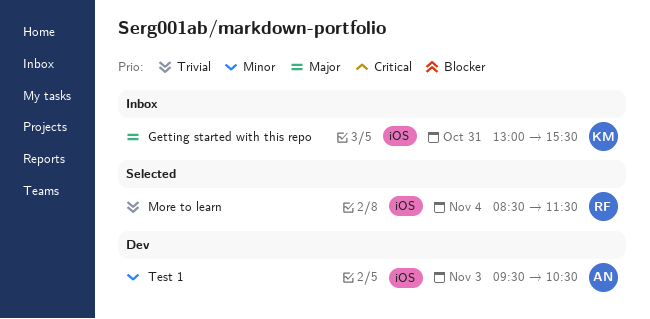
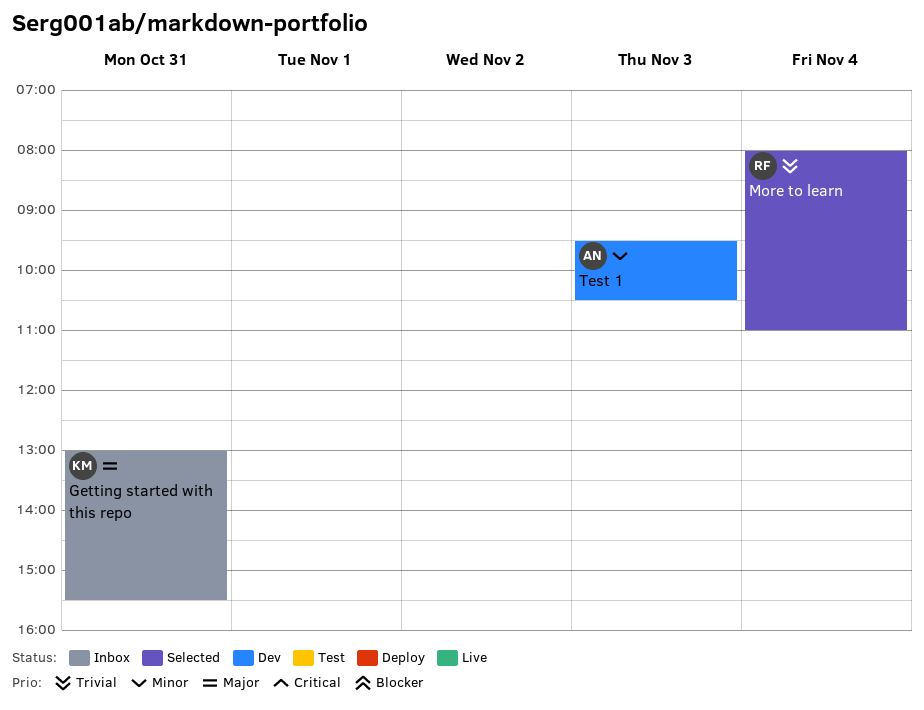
More to learn, begins: 08:30 -> 08:00
More to learn, ends: 11:30 -> 11:00

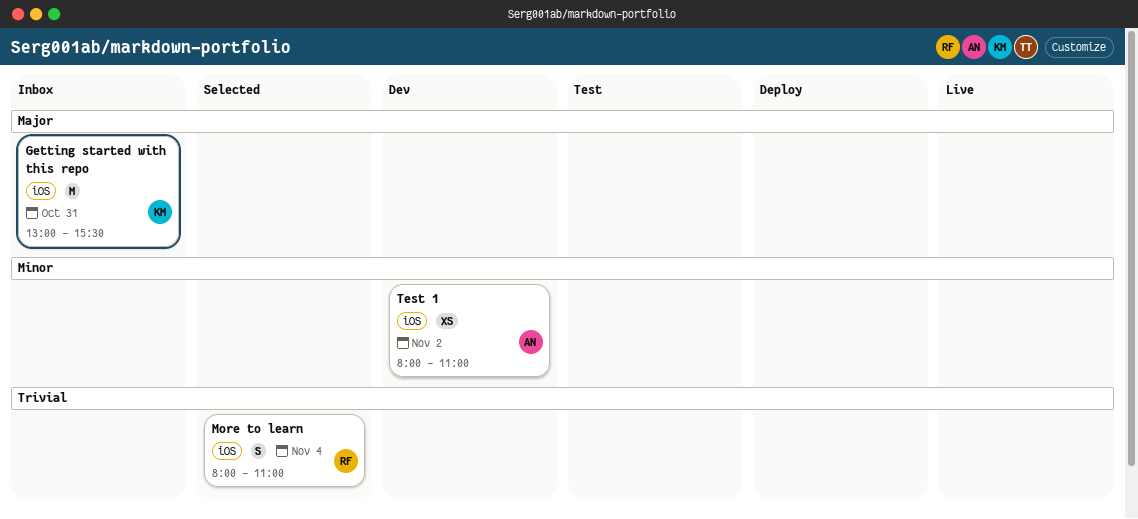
Test 1, day: Nov 3 -> Nov 2
Test 1, begins: 09:30 -> 08:00
Test 1, ends: 10:30 -> 11:00

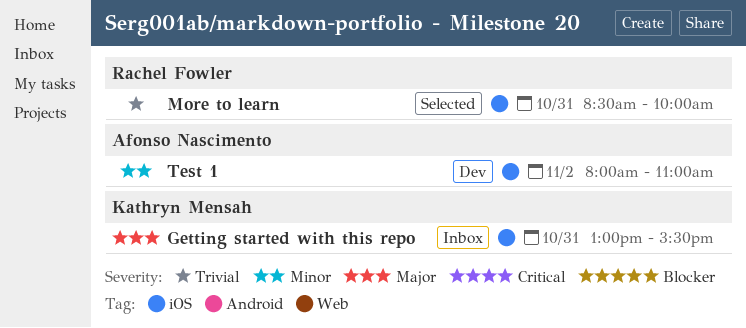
More to learn, day: Nov 4 -> Oct 31
More to learn, begins: 08:00 -> 08:30
More to learn, ends: 11:00 -> 10:00

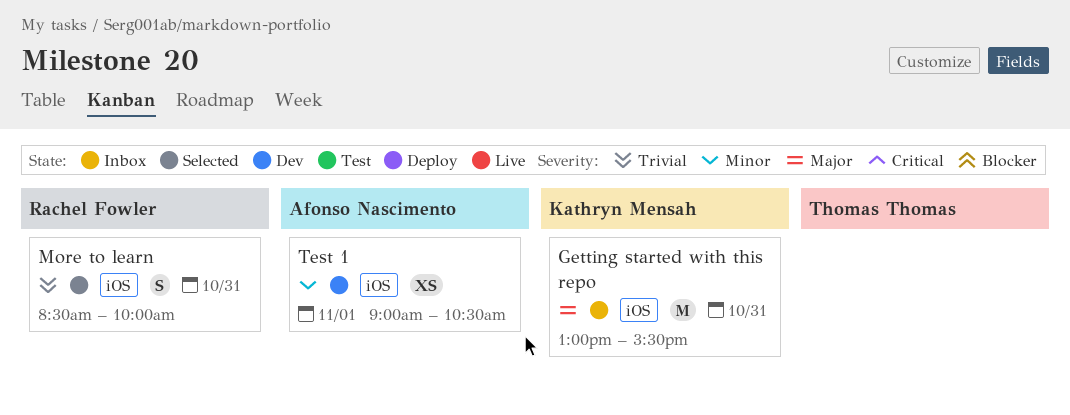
Test 1, day: Nov 2 -> Nov 1
Test 1, begins: 08:00 -> 09:00
Test 1, ends: 11:00 -> 10:30

